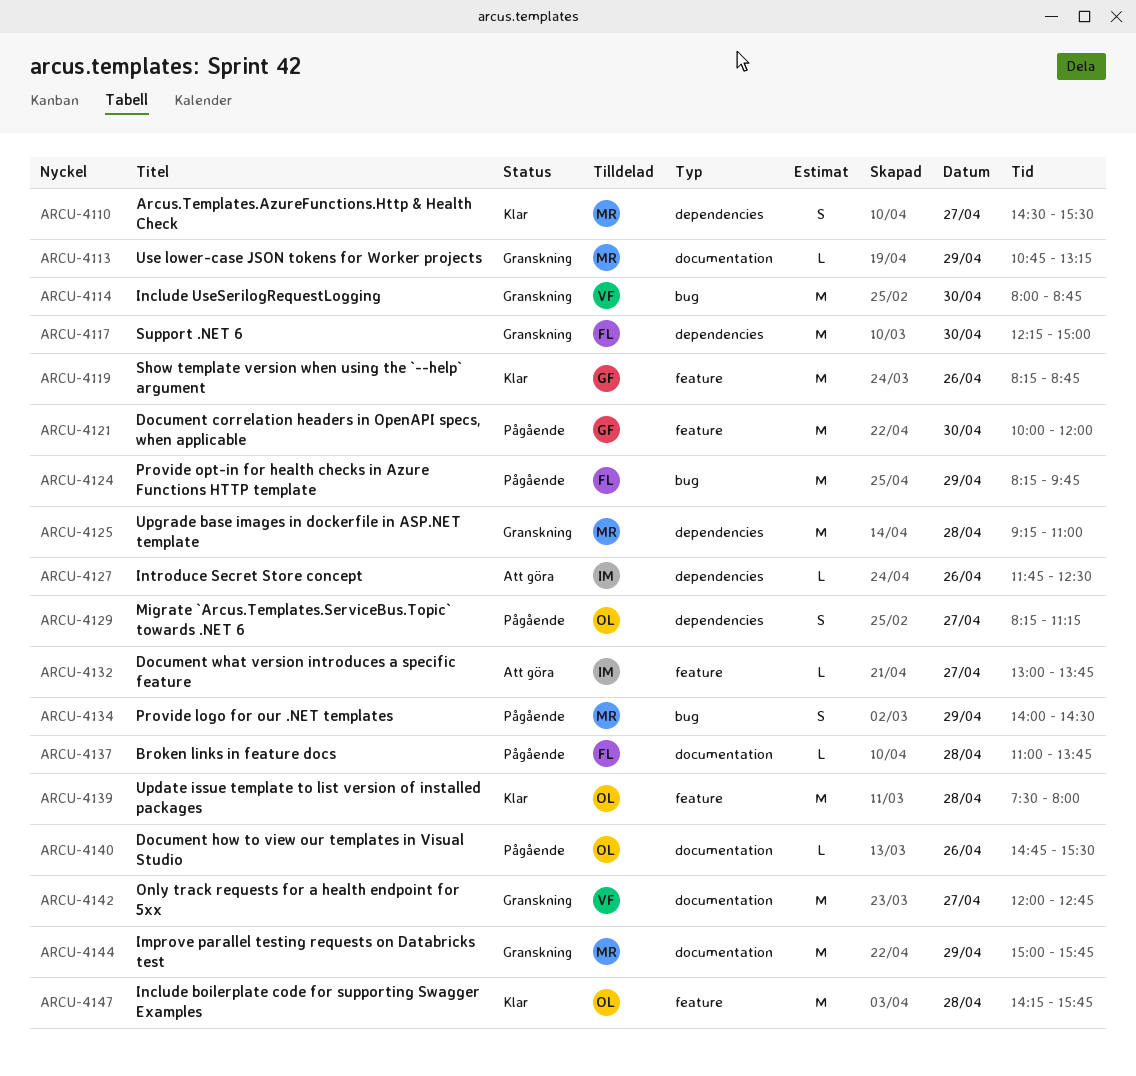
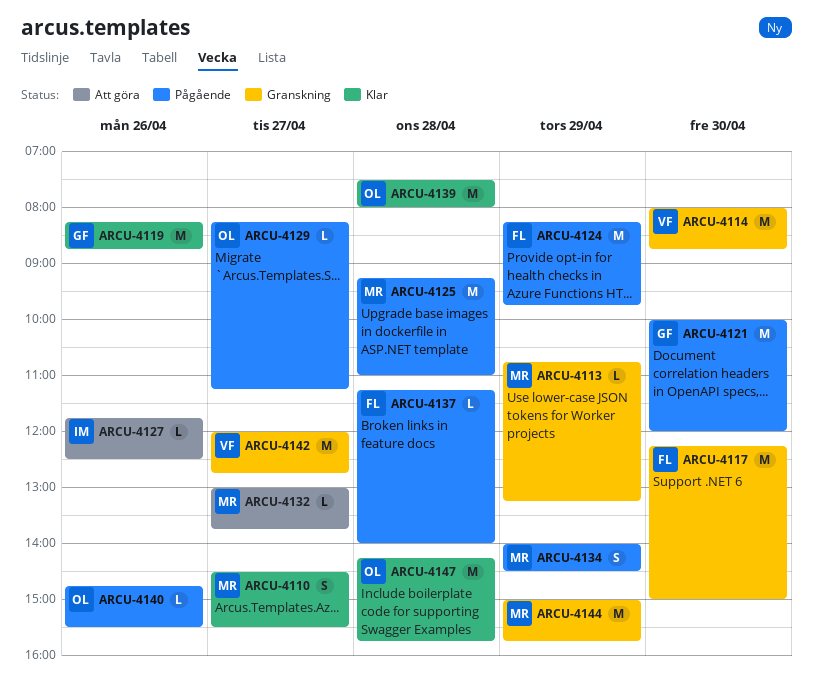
ARCU-4125, status: Granskning -> Pågående
ARCU-4129, estimate: S -> L
ARCU-4132, owner: IM -> MR
ARCU-4137, begins: 11:00 -> 11:15
ARCU-4137, ends: 13:45 -> 14:00

